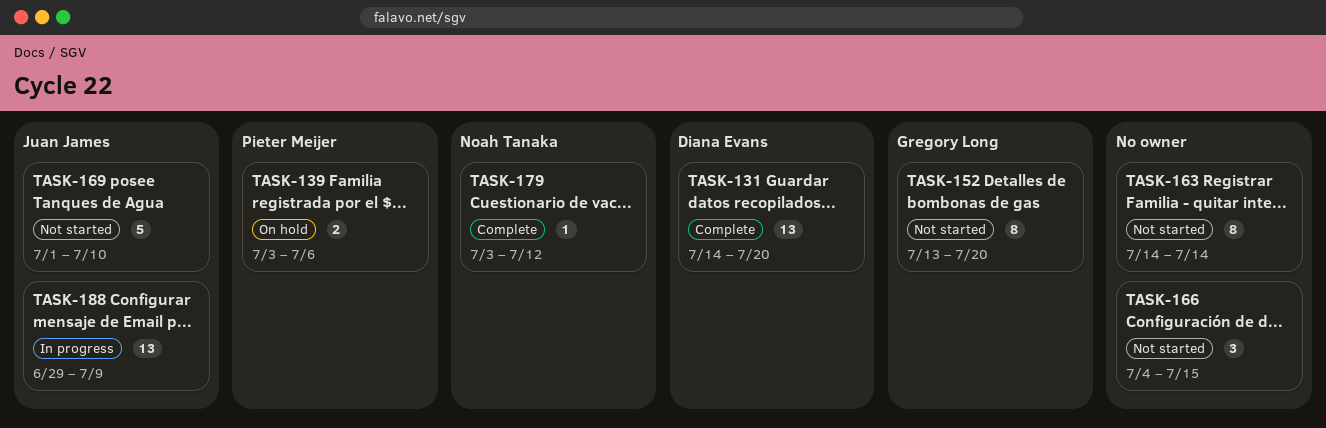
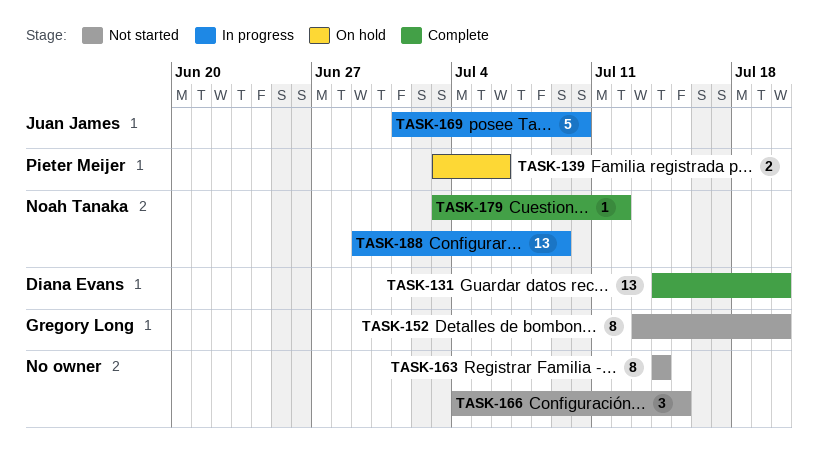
TASK-169, status: Not started -> In progress
TASK-188, owner: Juan James -> Noah Tanaka

